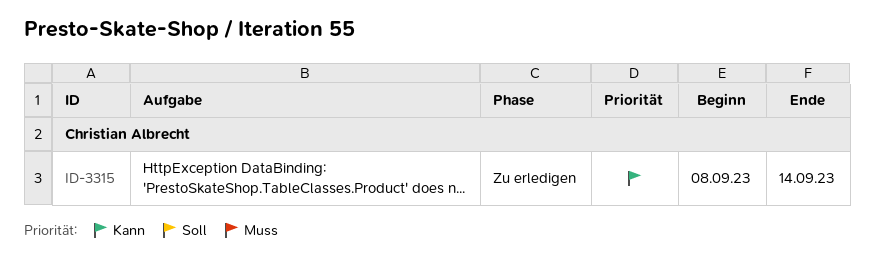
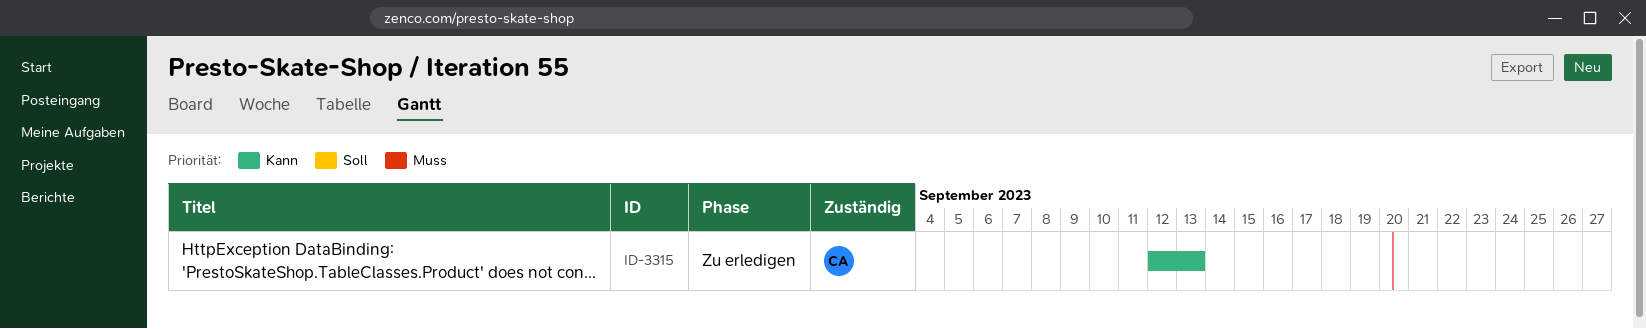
ID-3315, start: Sep 8 -> Sep 12
ID-3315, due: Sep 14 -> Sep 13

